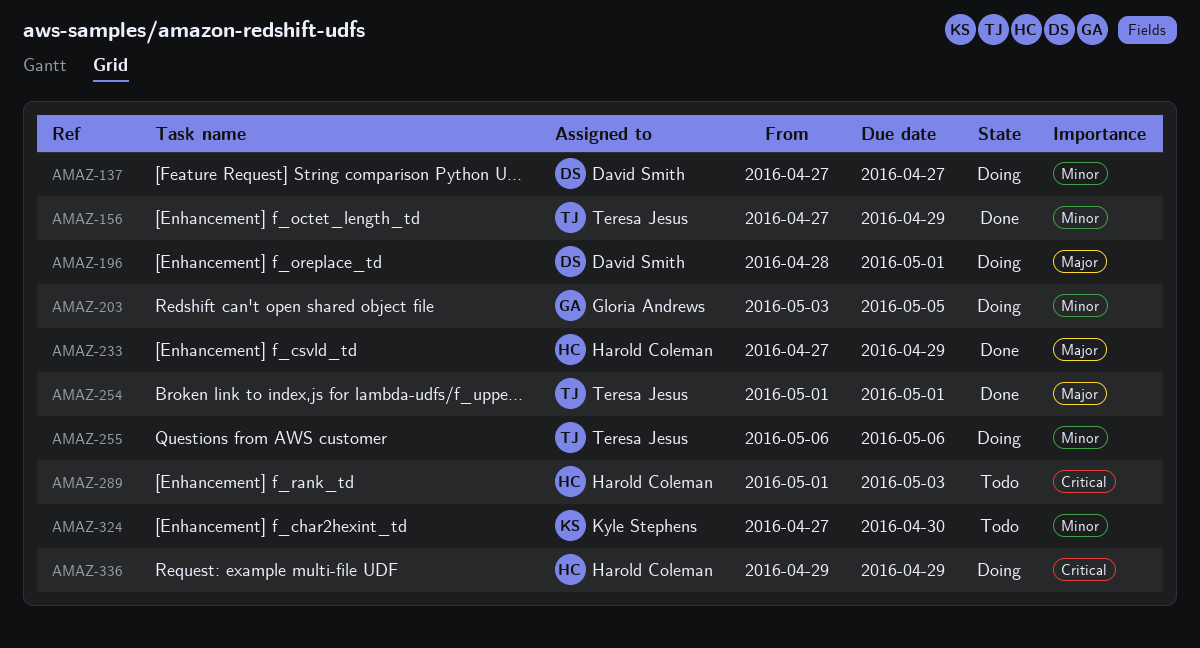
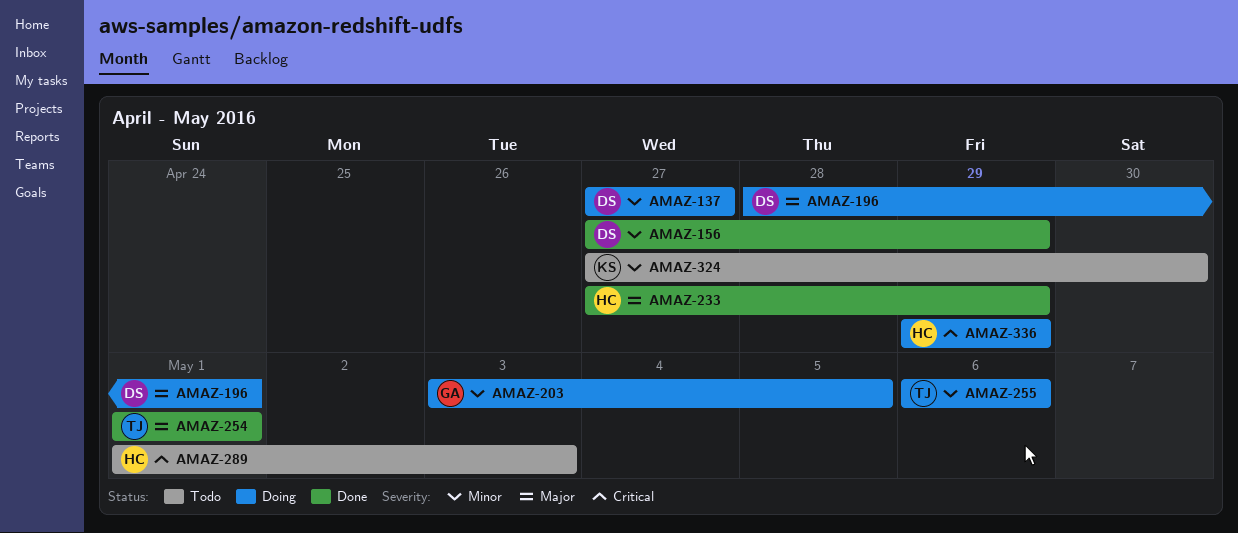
AMAZ-156, owner: Teresa Jesus -> David Smith

